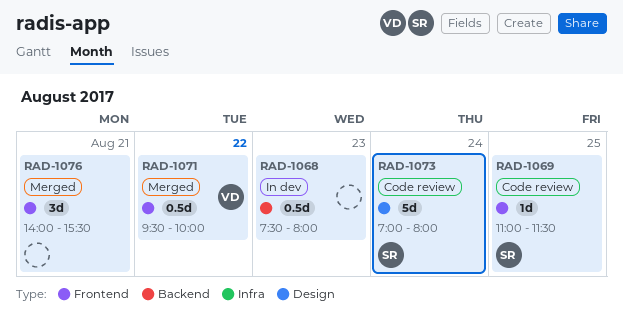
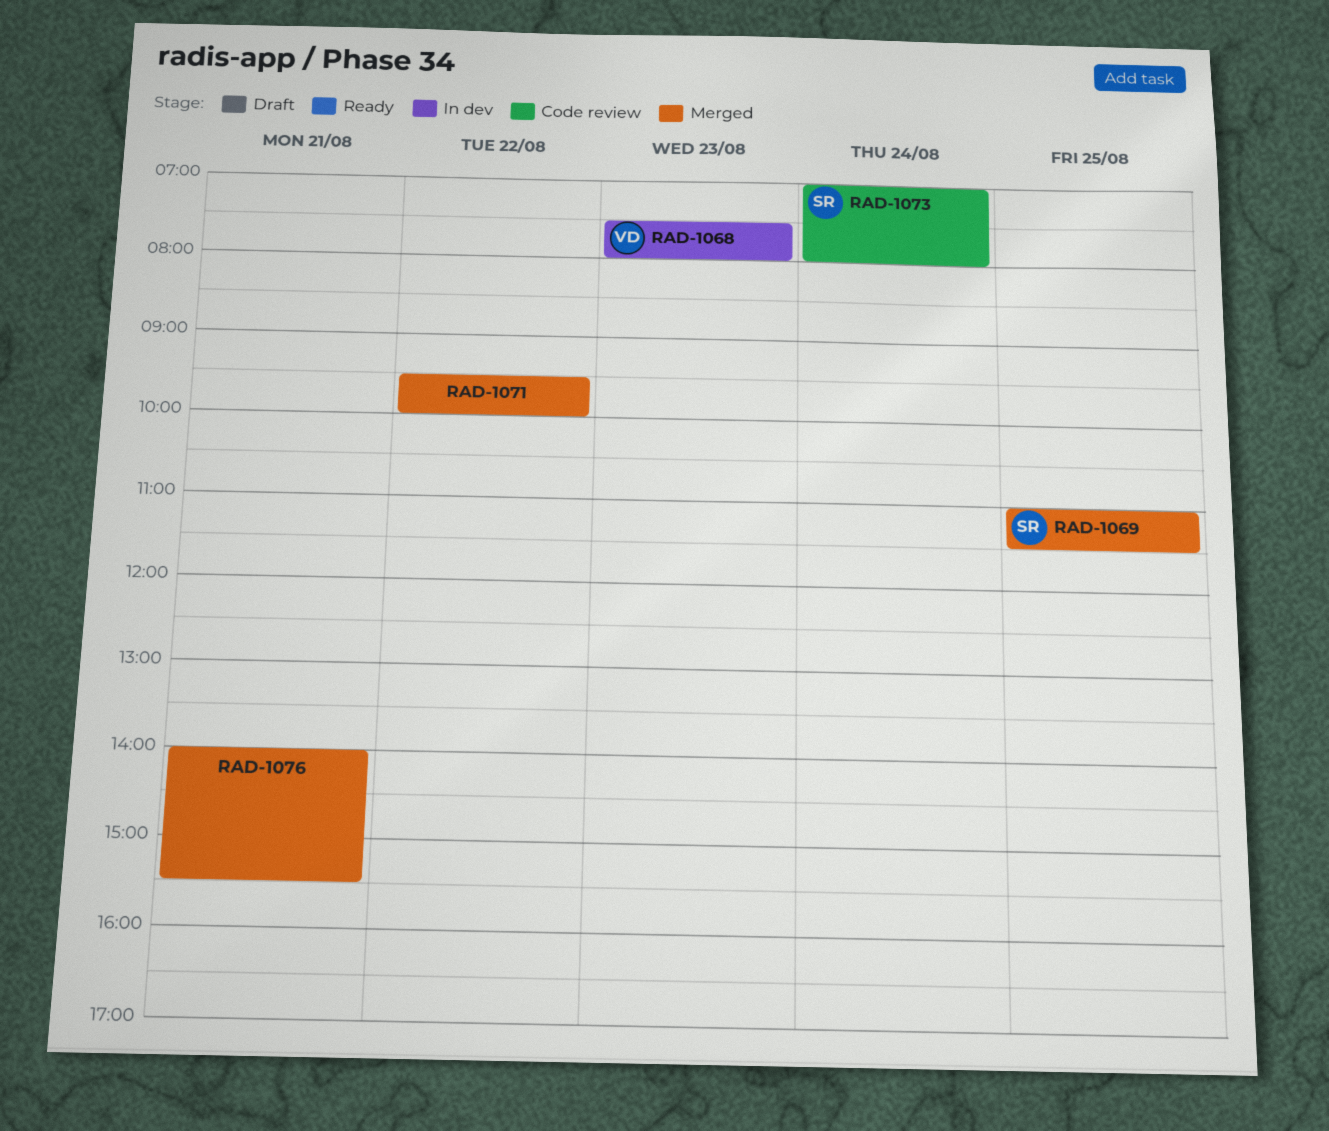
RAD-1068, owner: none -> VD
RAD-1069, status: Code review -> Merged
RAD-1071, owner: VD -> none

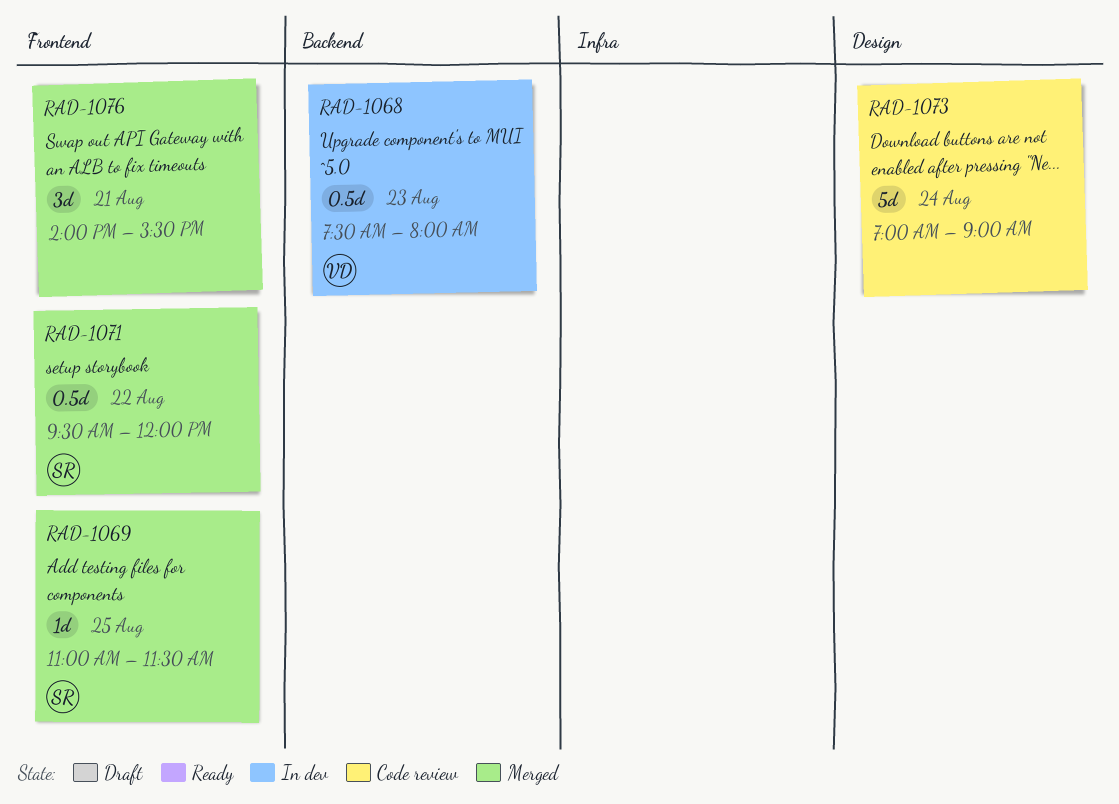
RAD-1071, owner: none -> SR
RAD-1071, ends: 10:00 -> 12:00
RAD-1073, owner: SR -> none
RAD-1073, ends: 08:00 -> 09:00

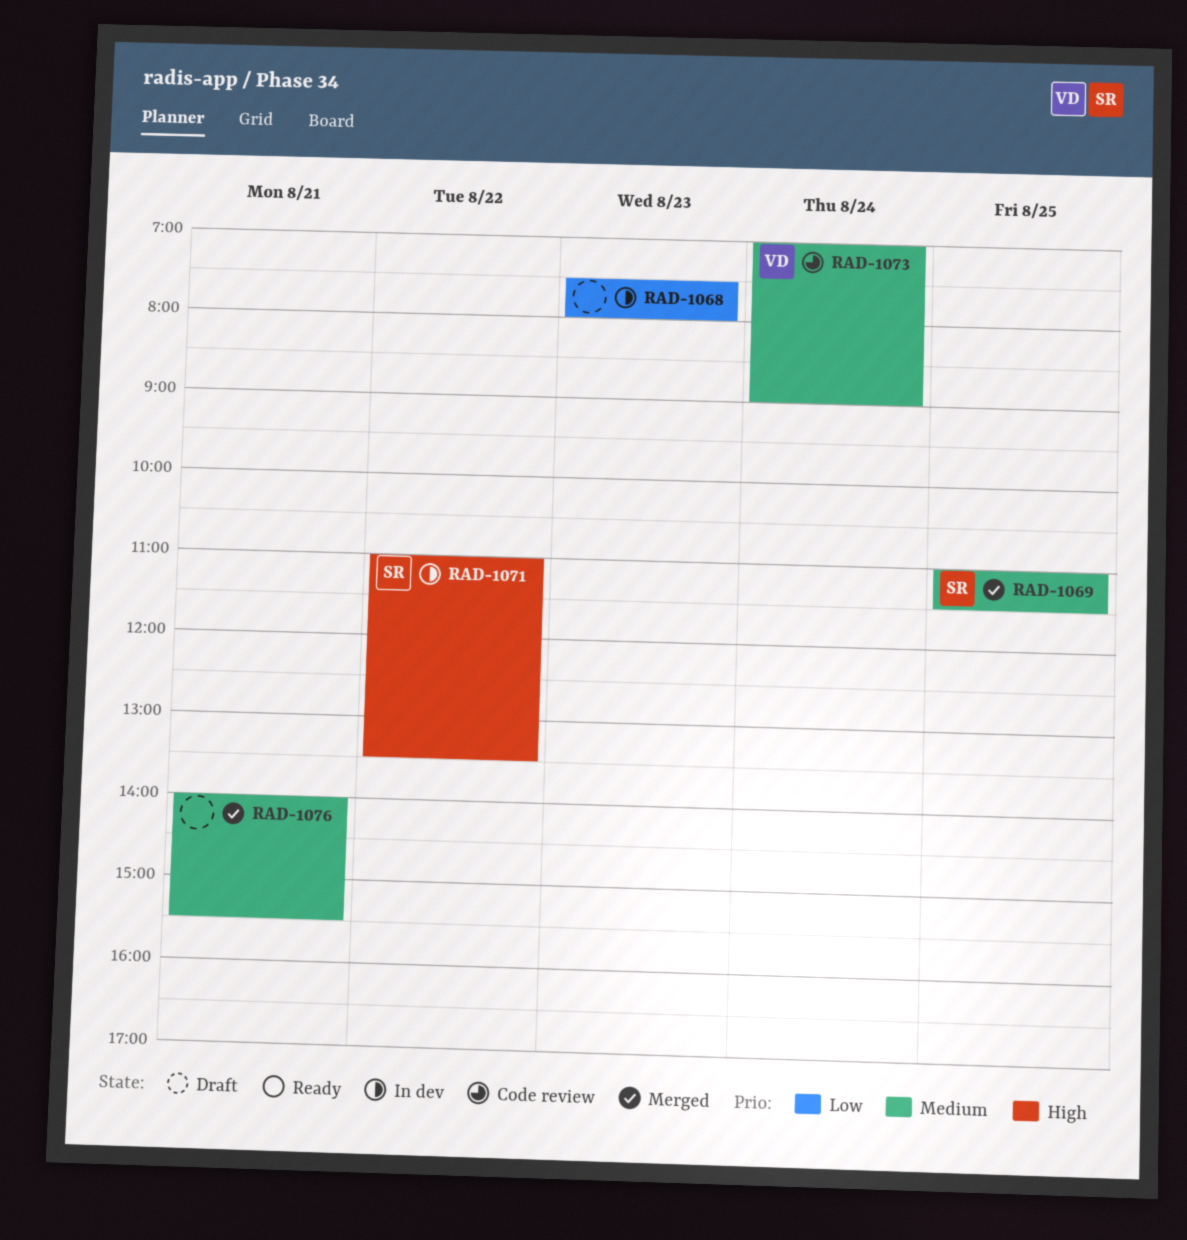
RAD-1068, owner: VD -> none
RAD-1071, status: Merged -> In dev
RAD-1071, begins: 09:30 -> 11:00
RAD-1071, ends: 12:00 -> 13:30
RAD-1073, owner: none -> VD

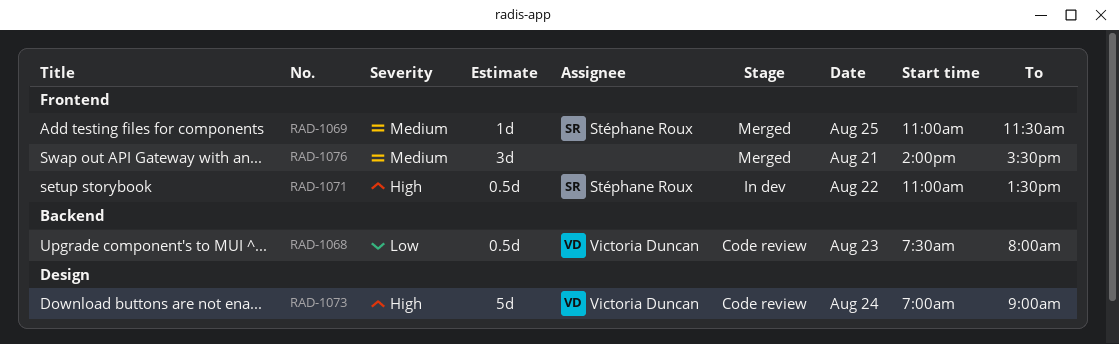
RAD-1068, status: In dev -> Code review
RAD-1068, owner: none -> Victoria Duncan
RAD-1073, priority: Medium -> High

